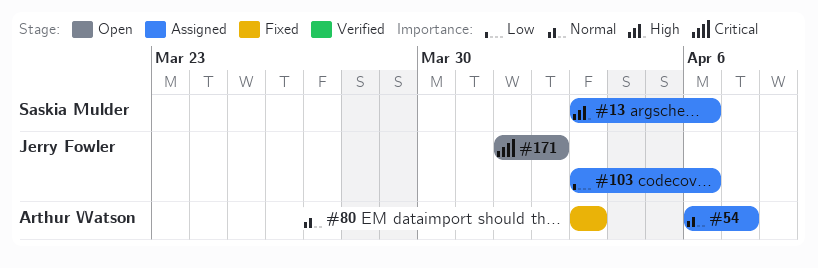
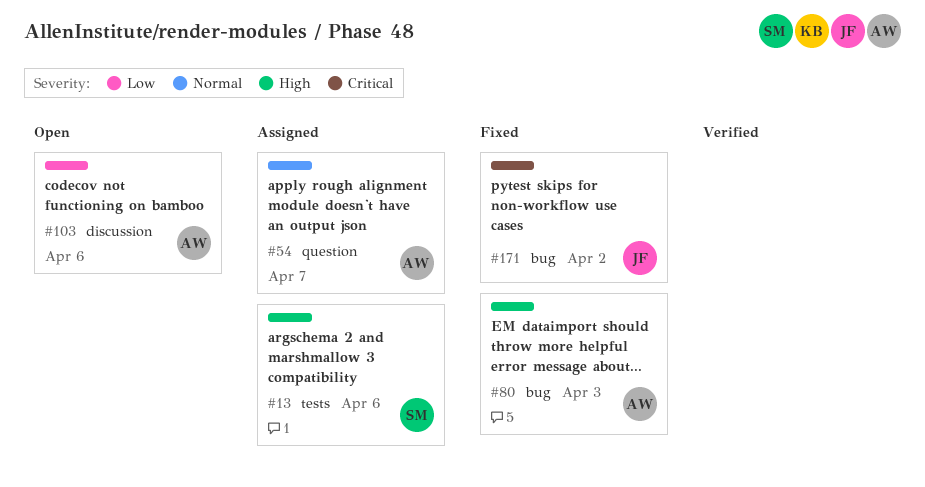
#80, priority: Normal -> High
#103, status: Assigned -> Open
#103, owner: Jerry Fowler -> Arthur Watson
#171, status: Open -> Fixed

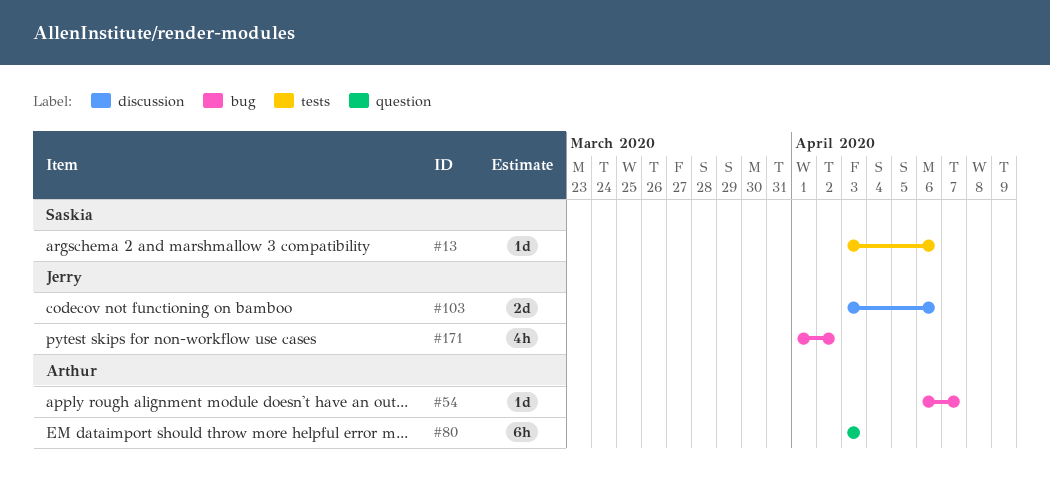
#54, label: question -> bug
#80, label: bug -> question
#103, owner: Arthur -> Jerry

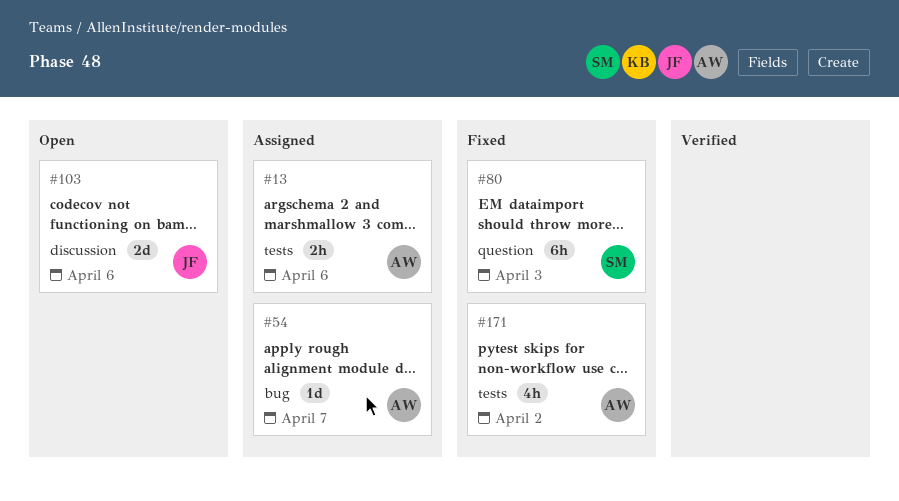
#13, owner: Saskia -> Arthur
#13, estimate: 1d -> 2h
#80, owner: Arthur -> Saskia
#171, owner: Jerry -> Arthur
#171, label: bug -> tests

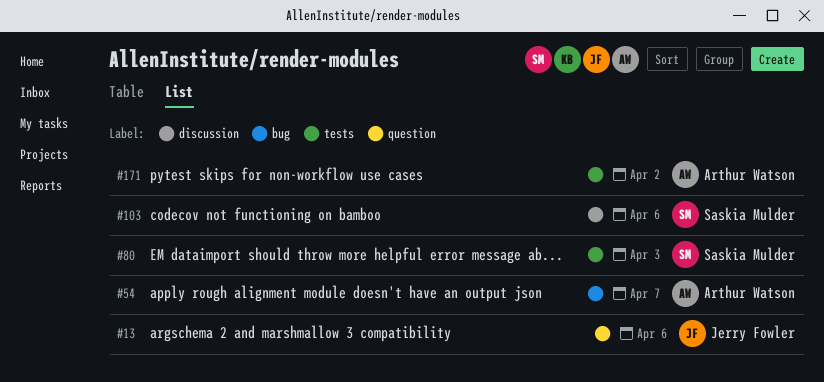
#13, owner: Arthur Watson -> Jerry Fowler
#13, label: tests -> question
#80, label: question -> tests
#103, owner: Jerry Fowler -> Saskia Mulder

